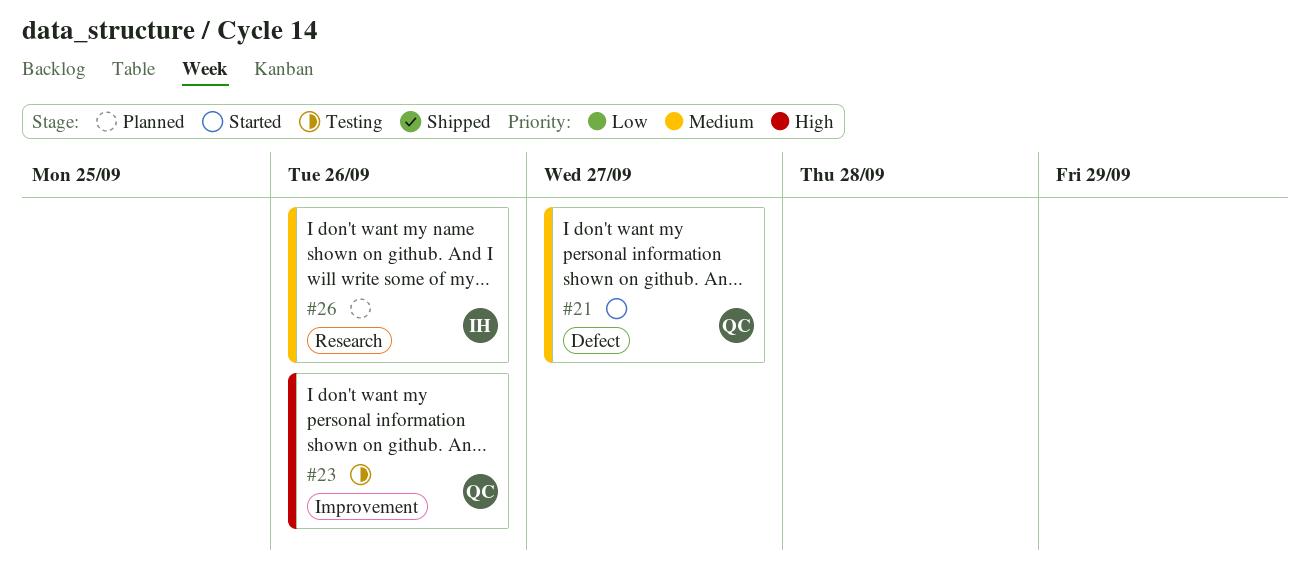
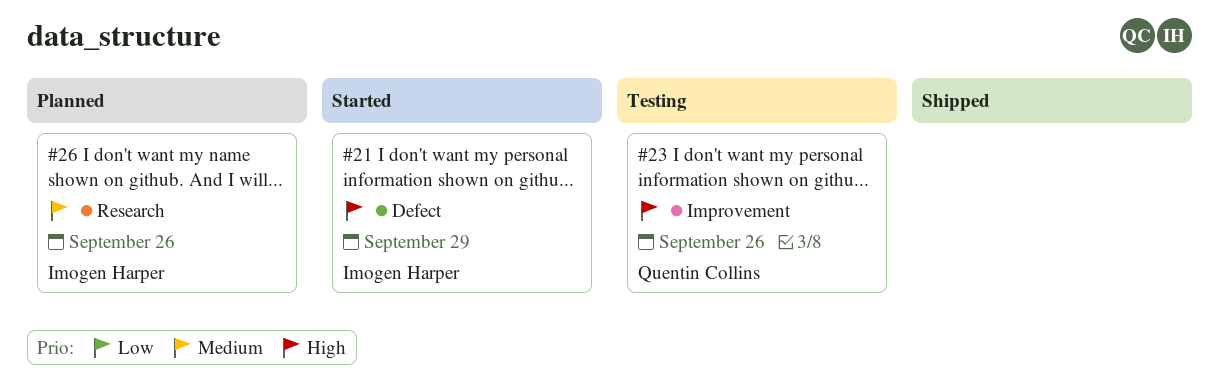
#21, owner: Quentin Collins -> Imogen Harper
#21, priority: Medium -> High
#21, due: Sep 27 -> Sep 29

